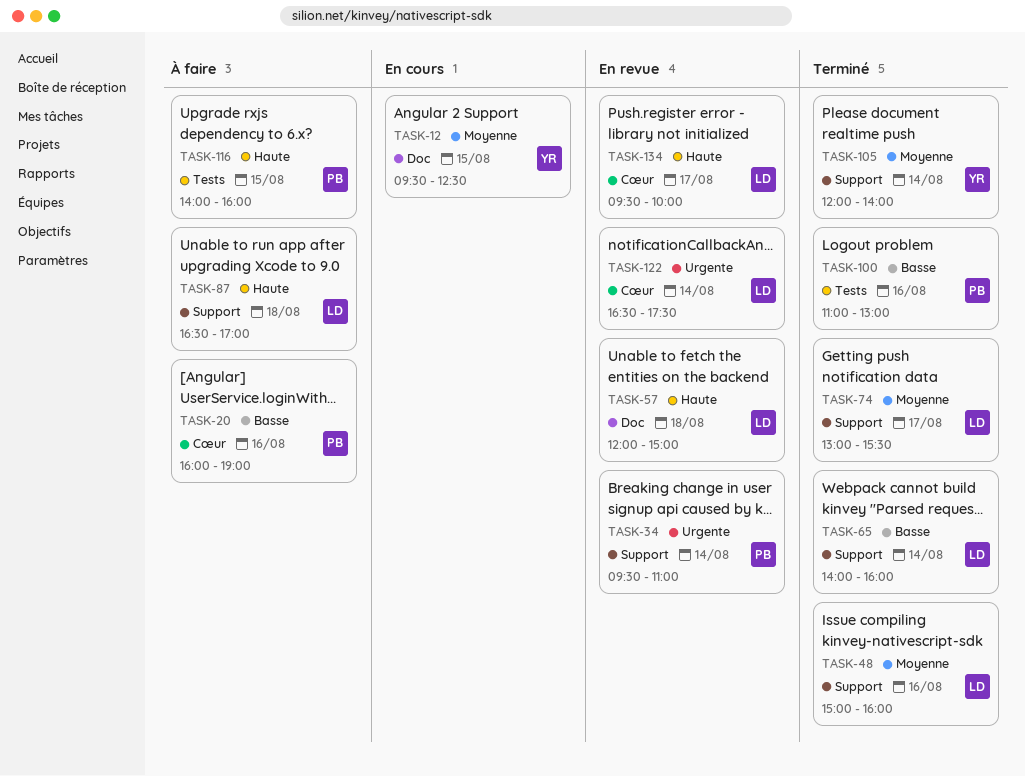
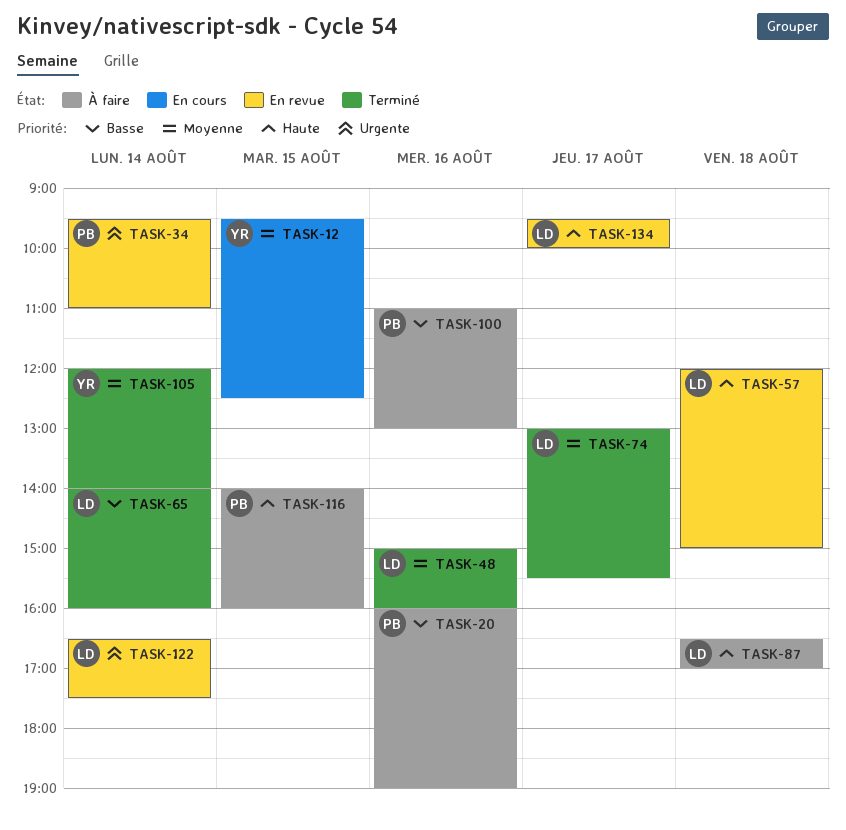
TASK-100, status: Terminé -> À faire

